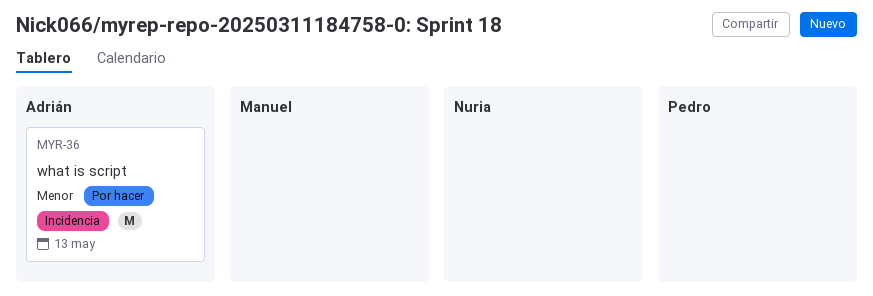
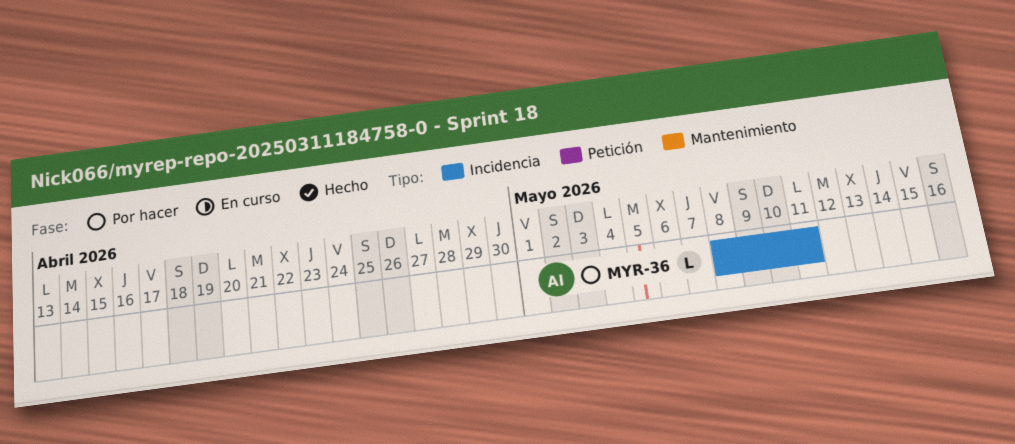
MYR-36, estimate: M -> L
MYR-36, due: May 13 -> May 11

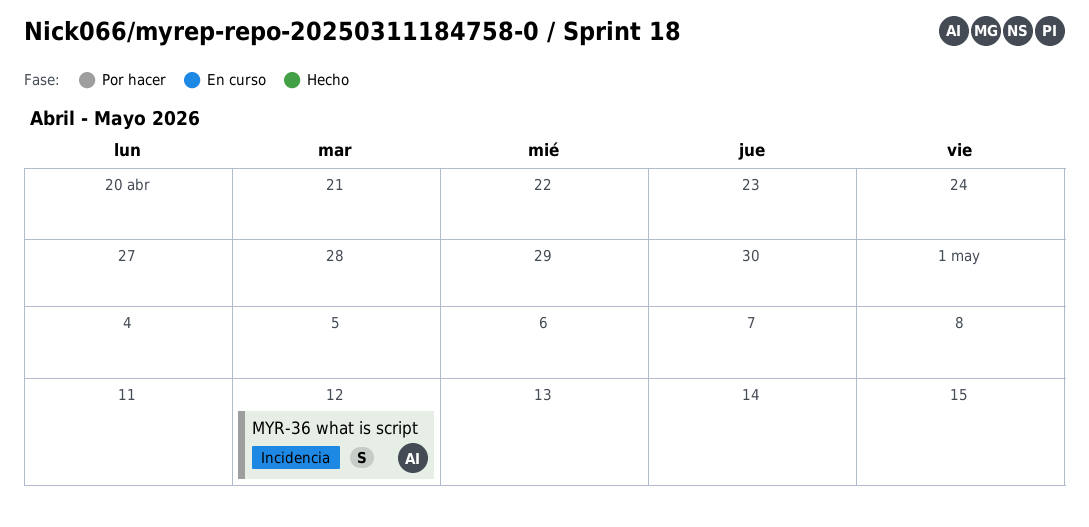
MYR-36, estimate: L -> S
MYR-36, due: May 11 -> May 12

